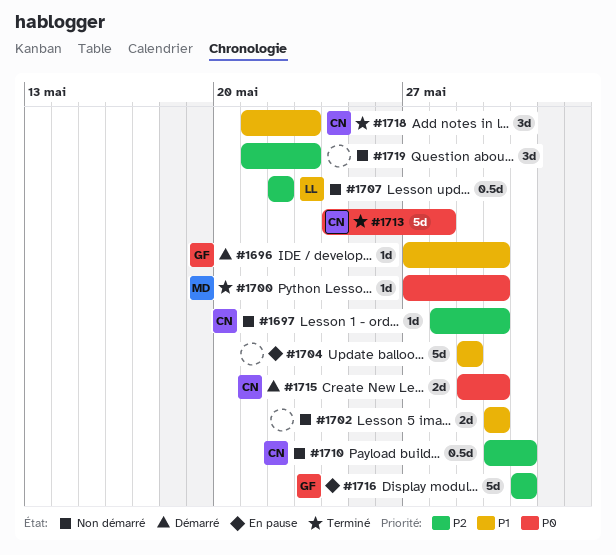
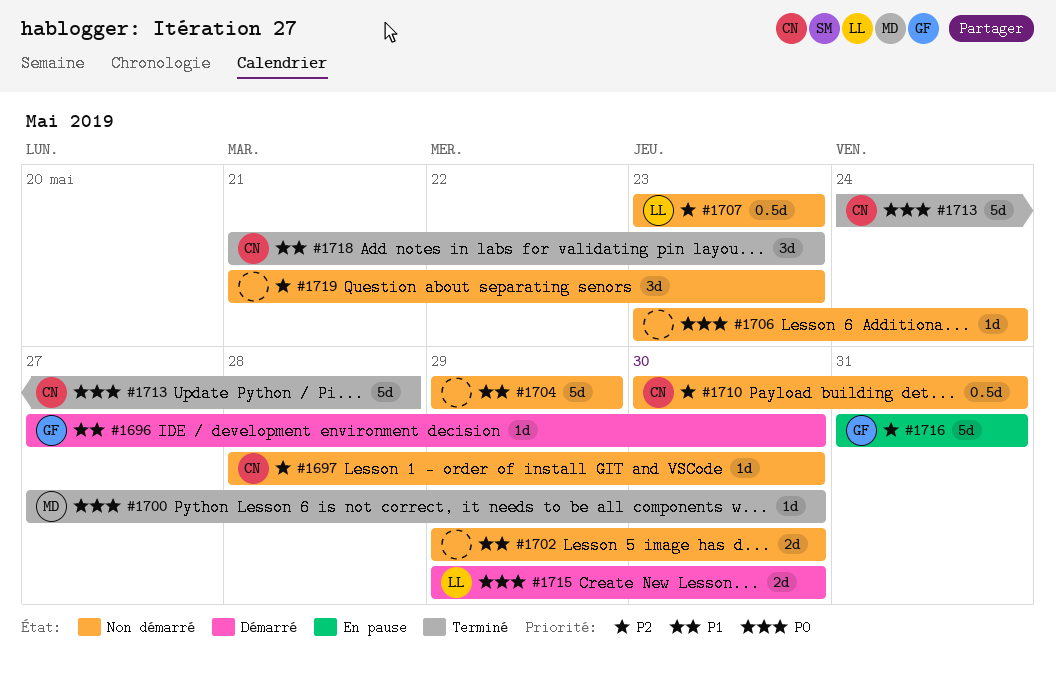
#1702, start: May 30 -> May 29
#1704, status: En pause -> Non démarré
#1706: none -> present
#1707, start: May 22 -> May 23
#1707, due: May 22 -> May 23
#1715, owner: CN -> LL

